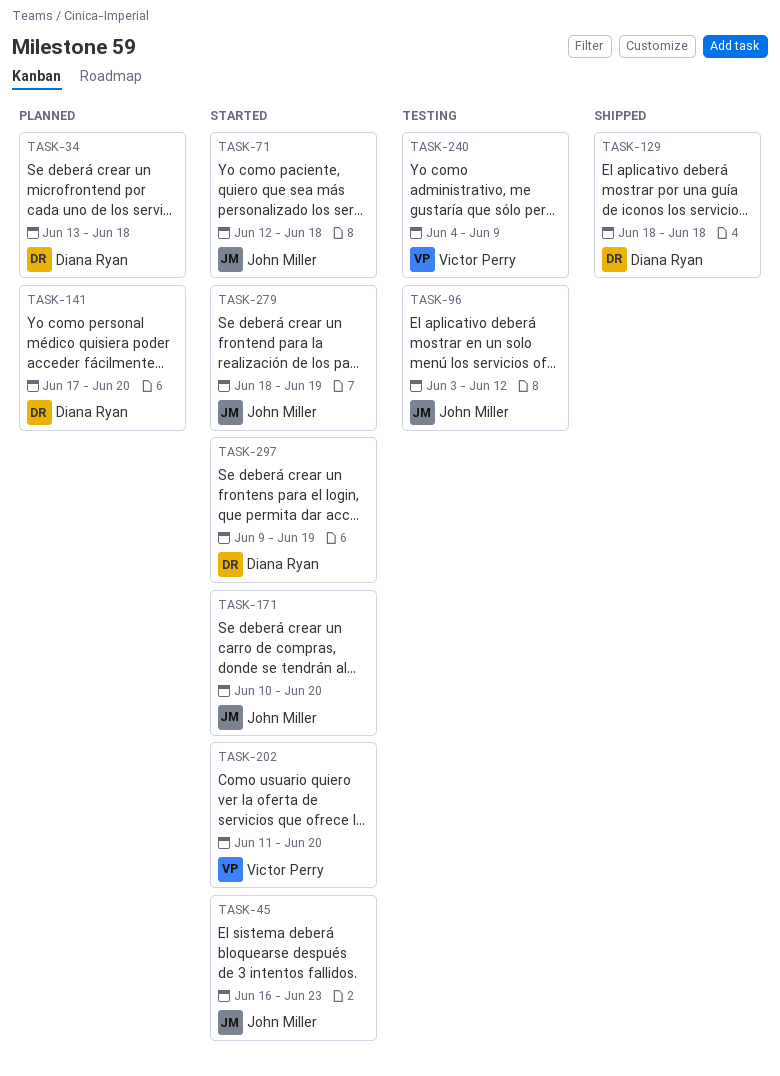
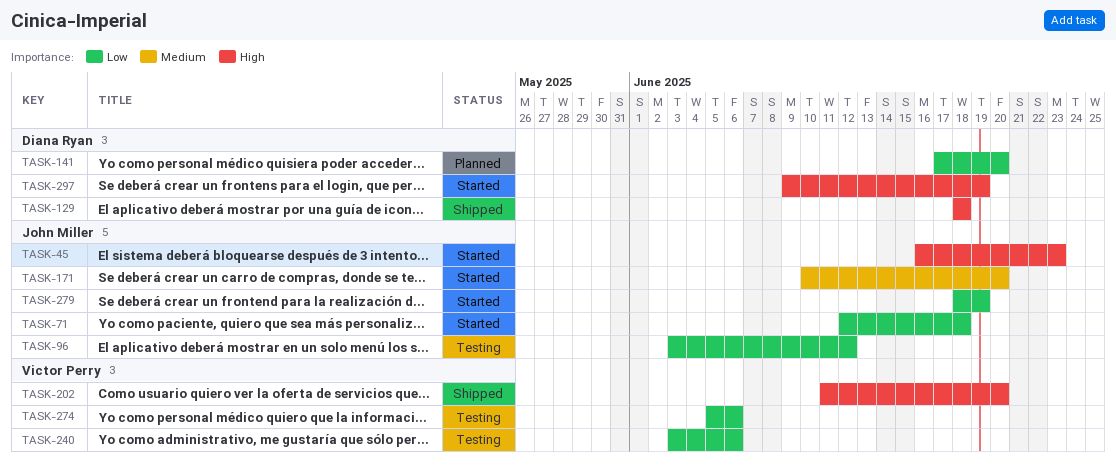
TASK-34: present -> none
TASK-202, status: Started -> Shipped
TASK-240, start: Jun 4 -> Jun 3
TASK-240, due: Jun 9 -> Jun 6
TASK-274: none -> present

